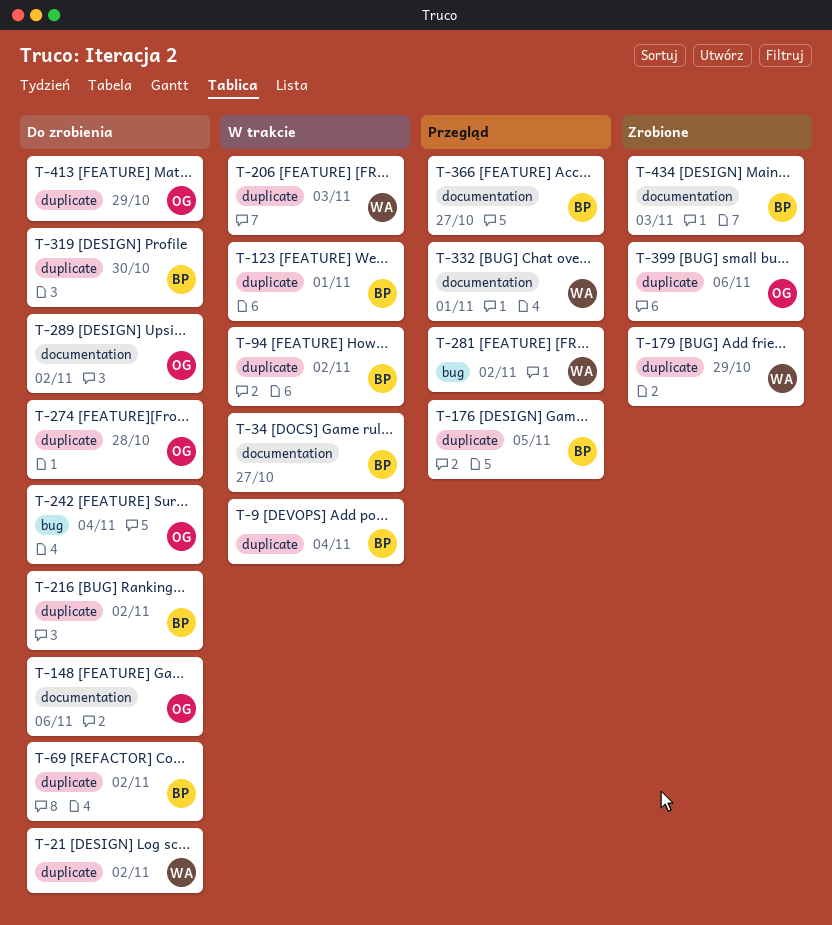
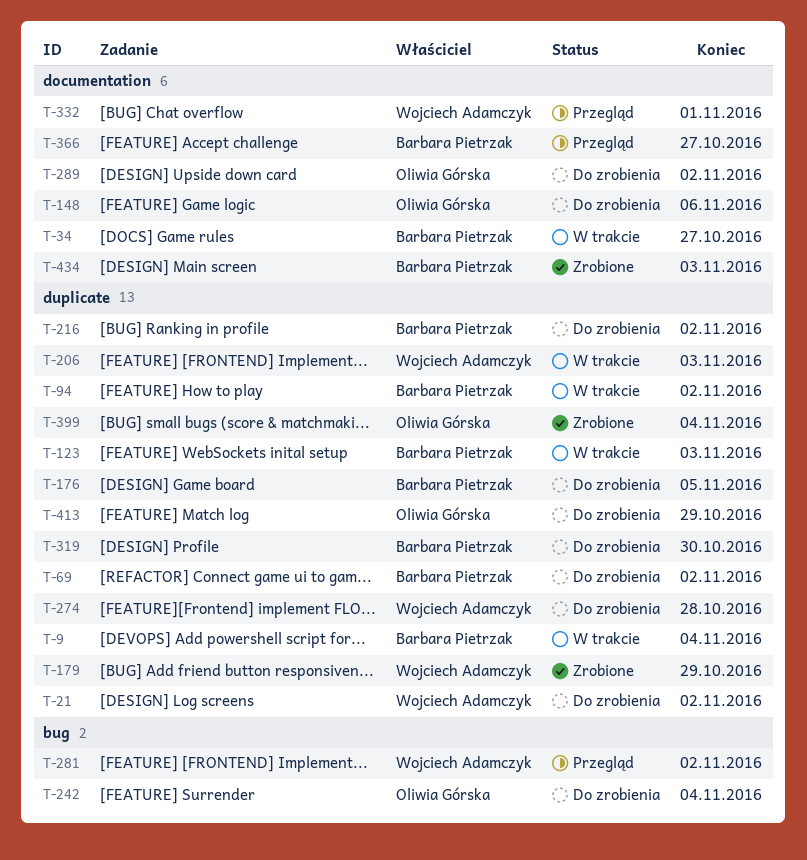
T-123, due: Nov 1 -> Nov 3
T-176, status: Przegląd -> Do zrobienia
T-274, owner: Oliwia Górska -> Wojciech Adamczyk
T-399, due: Nov 6 -> Nov 4

